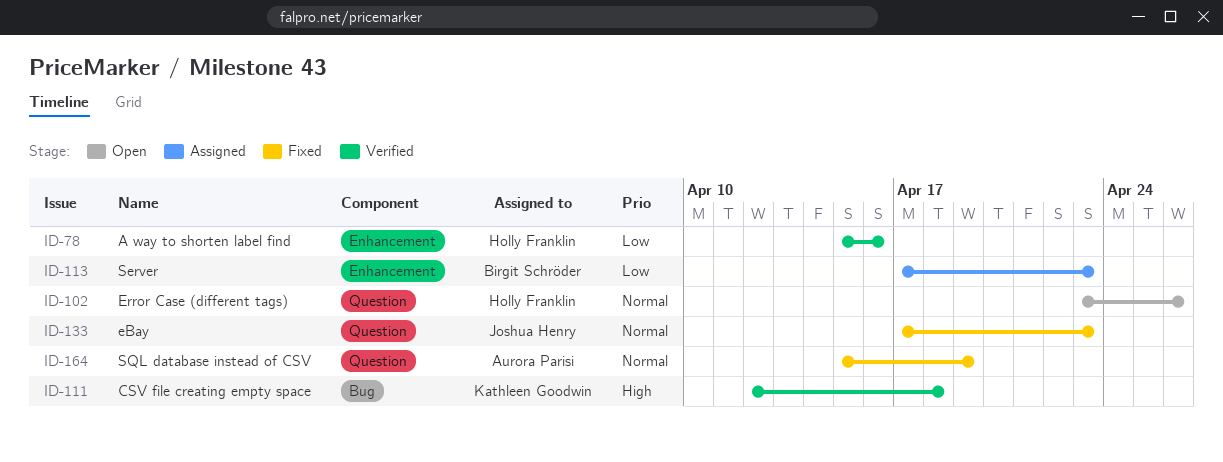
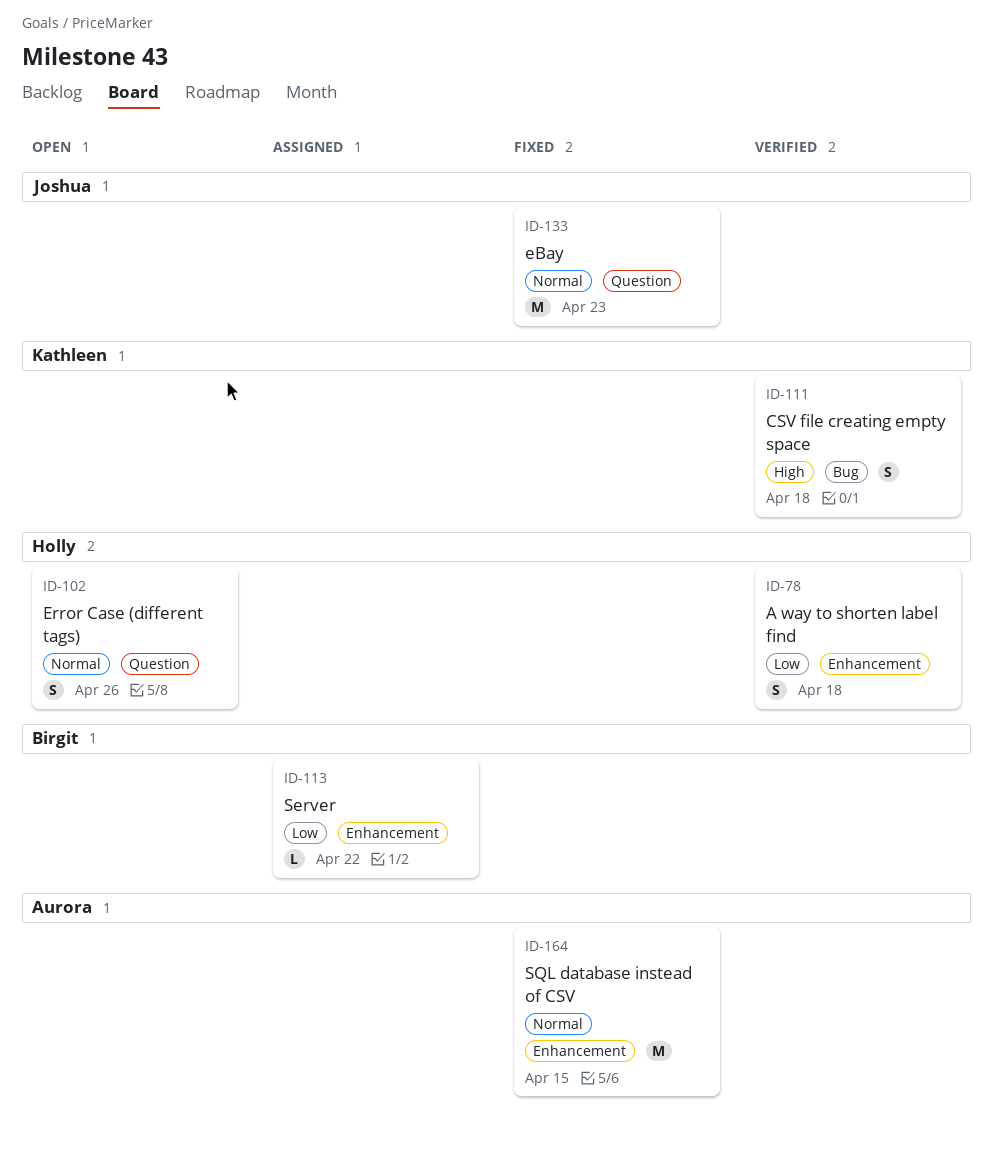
ID-78, due: Apr 16 -> Apr 18
ID-113, due: Apr 23 -> Apr 22
ID-164, label: Question -> Enhancement
ID-164, due: Apr 19 -> Apr 15

